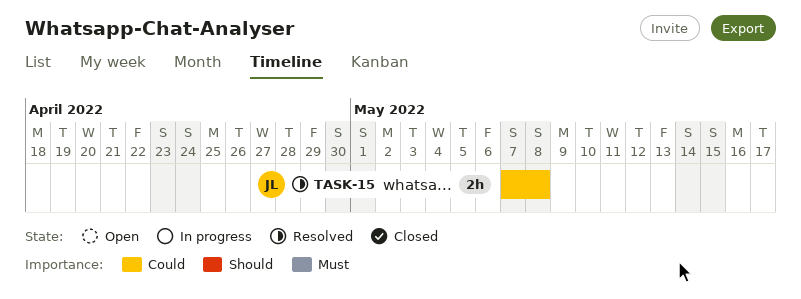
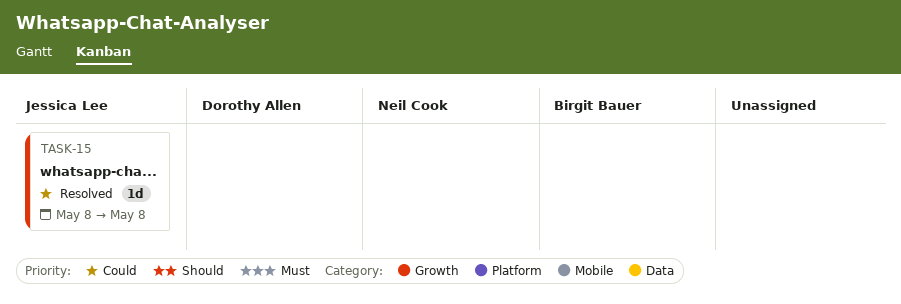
TASK-15, estimate: 2h -> 1d
TASK-15, start: May 7 -> May 8

